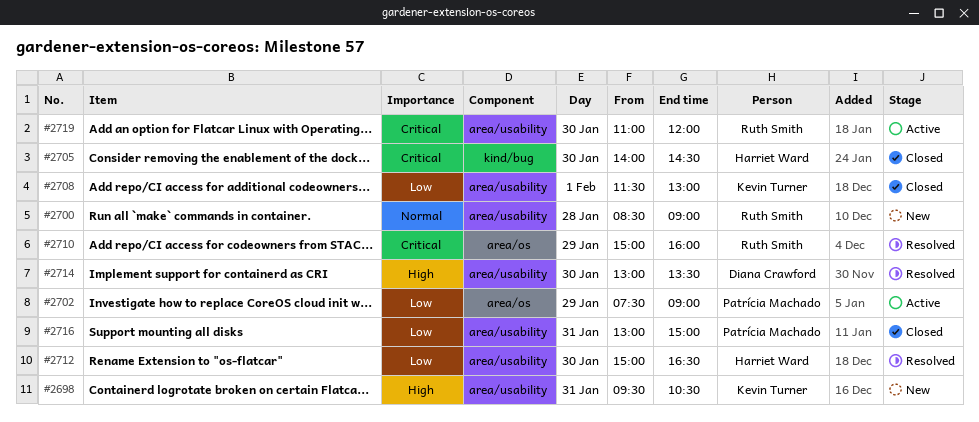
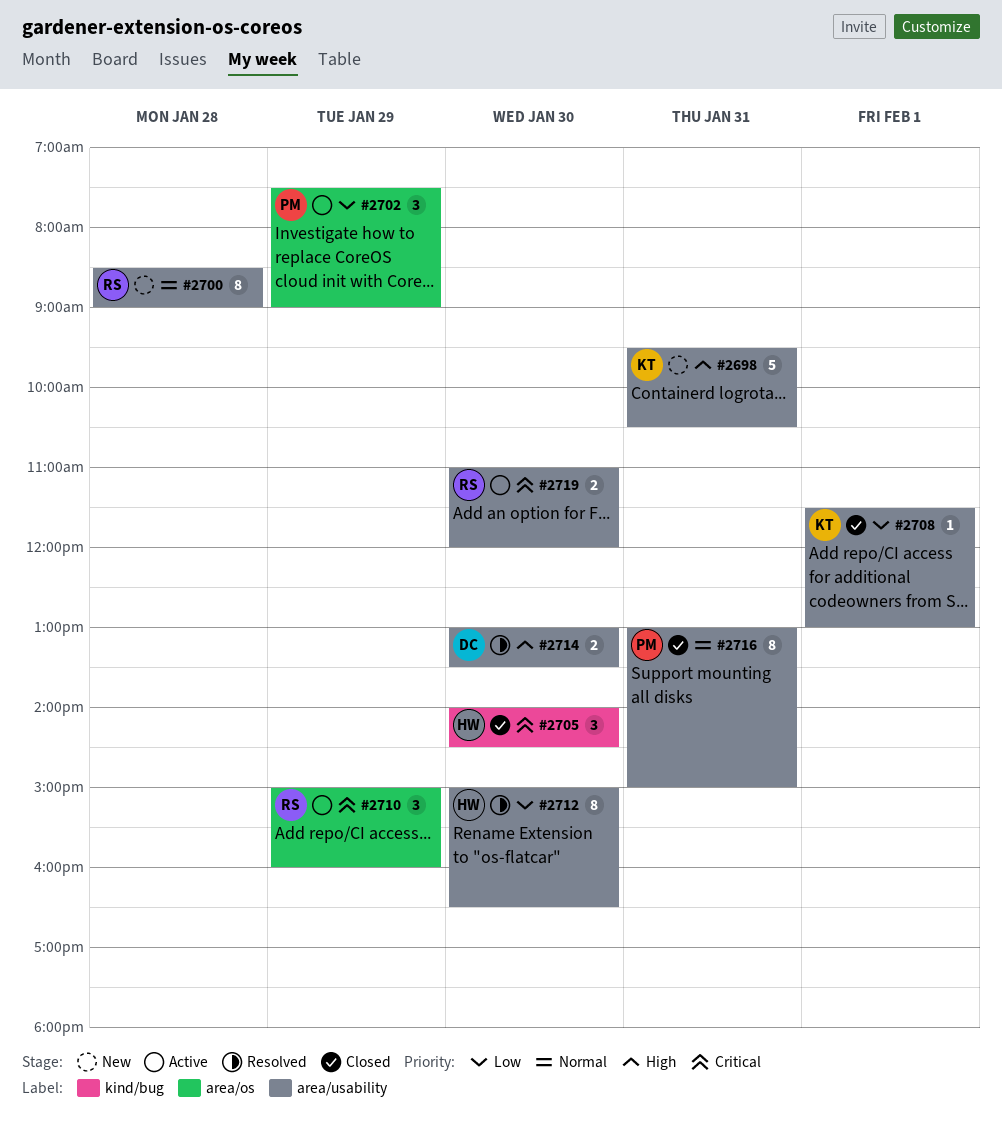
#2710, status: Resolved -> Active
#2716, priority: Low -> Normal

